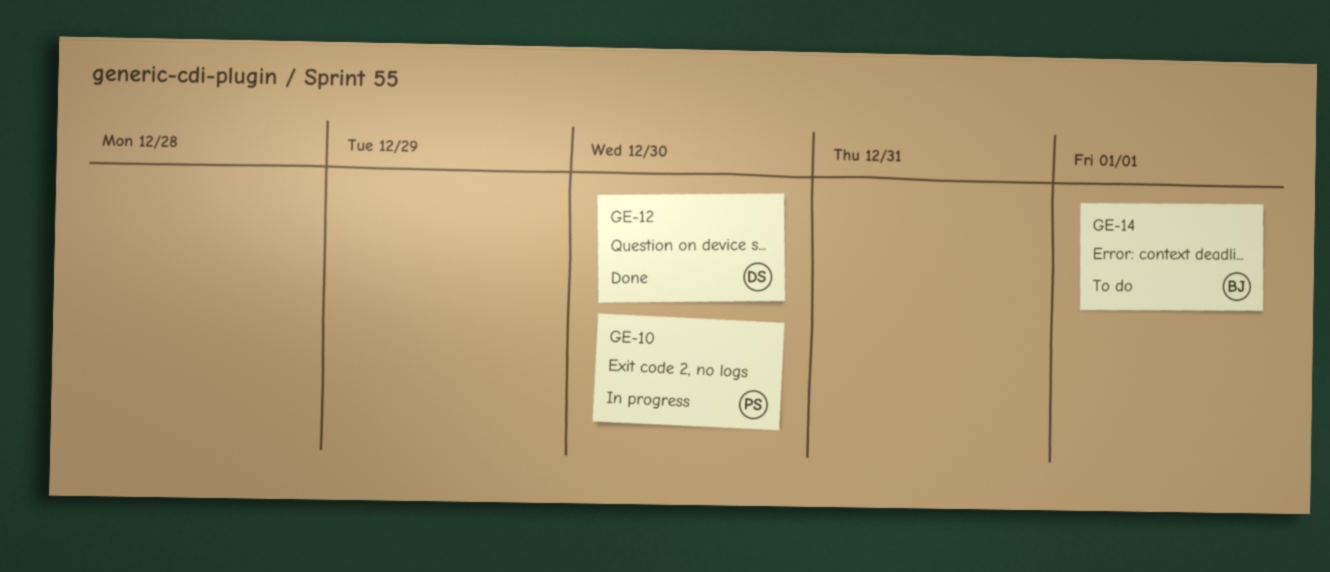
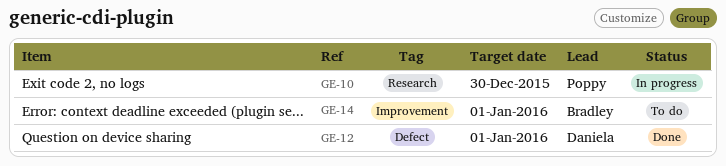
GE-12, due: Dec 30 -> Jan 1

